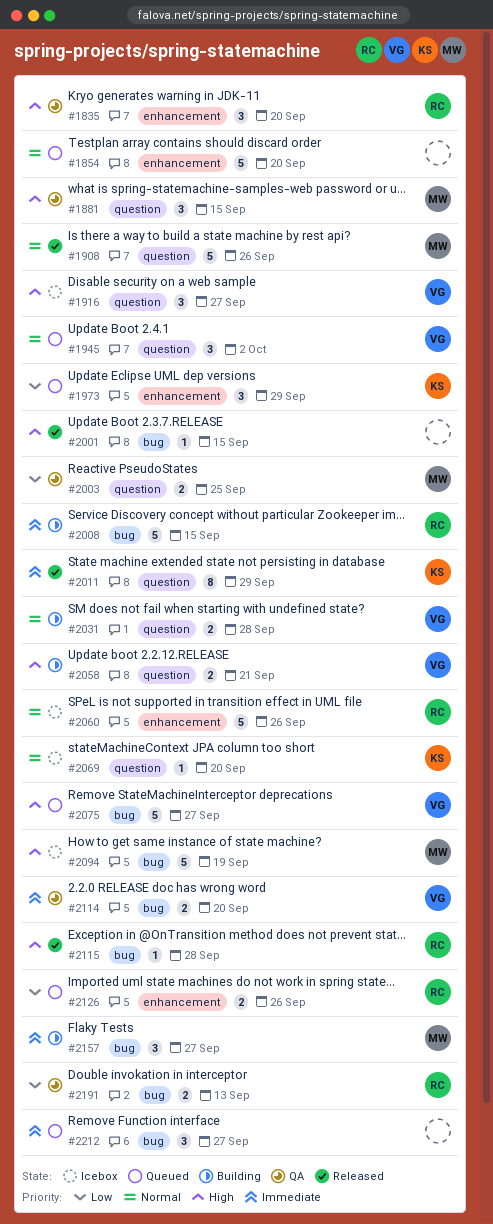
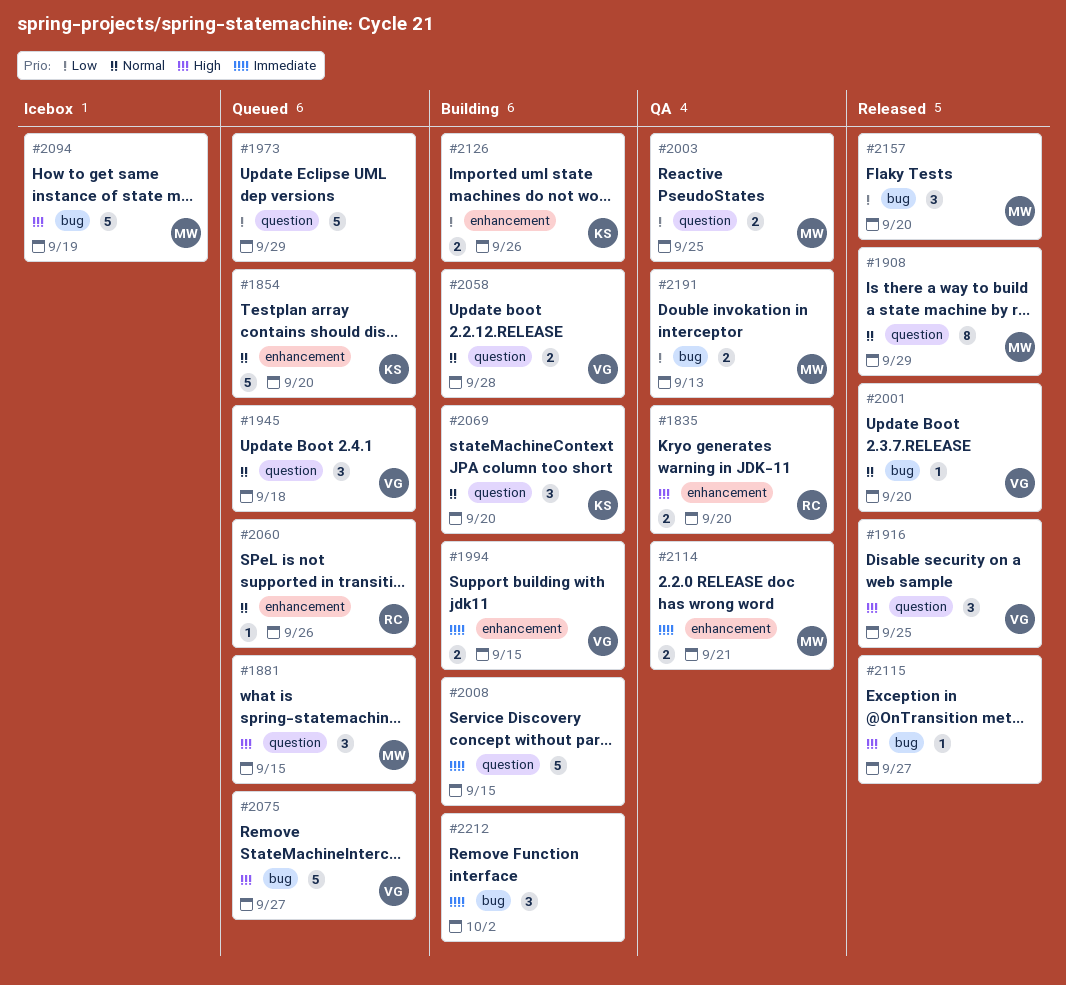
#1835, estimate: 3 -> 2
#1854, owner: none -> KS
#1881, status: QA -> Queued
#1908, estimate: 5 -> 8
#1908, due: Sep 26 -> Sep 29
#1916, status: Icebox -> Released
#1916, due: Sep 27 -> Sep 25
#1945, due: Oct 2 -> Sep 18
#1973, owner: KS -> none
#1973, label: enhancement -> question
#1973, estimate: 3 -> 5
#1994: none -> present
#2001, owner: none -> VG
#2001, priority: High -> Normal
#2001, due: Sep 15 -> Sep 20
#2008, owner: RC -> none
#2008, label: bug -> question
#2011: present -> none
#2031: present -> none
#2058, priority: High -> Normal
#2058, due: Sep 21 -> Sep 28
#2060, status: Icebox -> Queued
#2060, estimate: 5 -> 1
#2069, status: Icebox -> Building
#2069, estimate: 1 -> 3
#2114, owner: VG -> MW
#2114, label: bug -> enhancement
#2114, due: Sep 20 -> Sep 21
#2115, owner: RC -> none
#2115, due: Sep 28 -> Sep 27
#2126, status: Queued -> Building
#2126, owner: RC -> KS
#2157, status: Building -> Released
#2157, priority: Immediate -> Low
#2157, due: Sep 27 -> Sep 20
#2191, owner: RC -> MW
#2212, status: Queued -> Building
#2212, due: Sep 27 -> Oct 2

